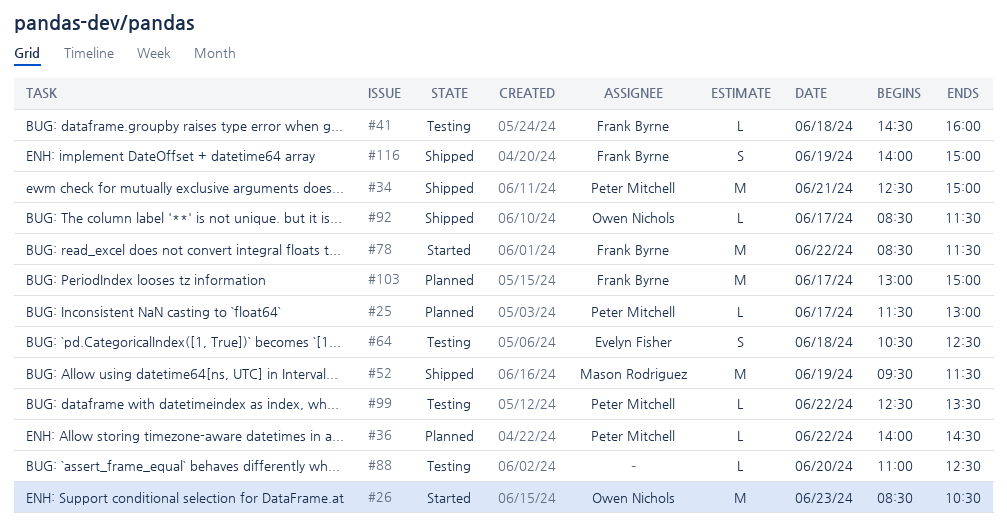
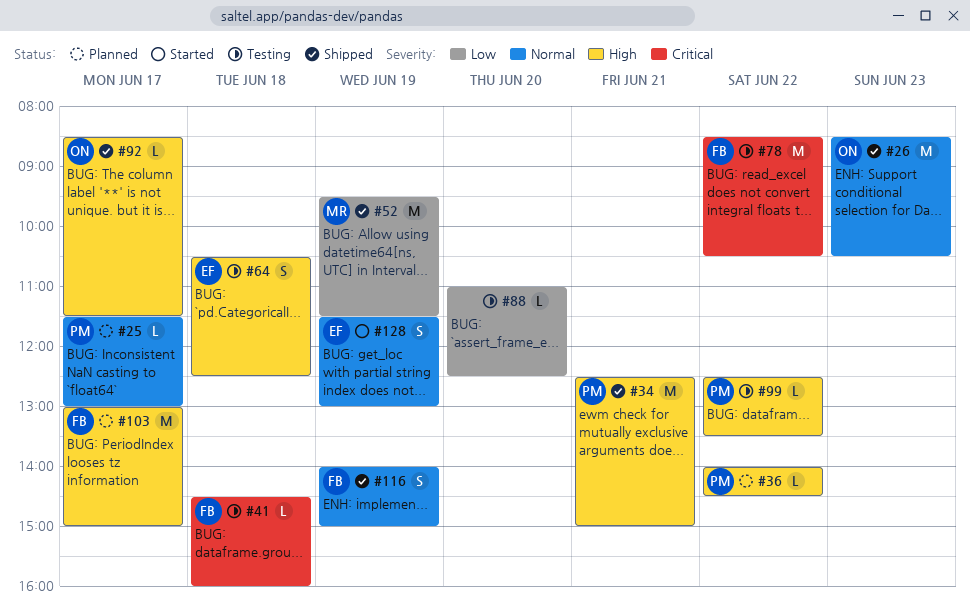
#26, status: Started -> Shipped
#78, status: Started -> Testing
#78, ends: 11:30 -> 10:30
#128: none -> present

